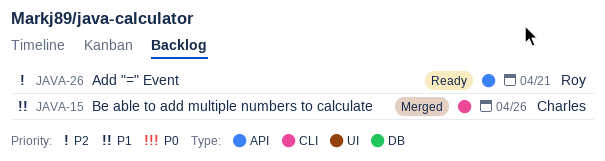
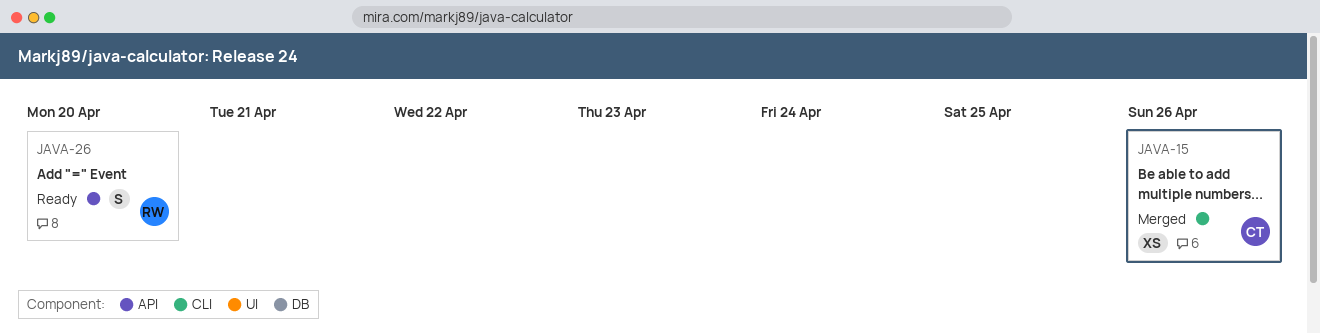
JAVA-26, due: Apr 21 -> Apr 20

